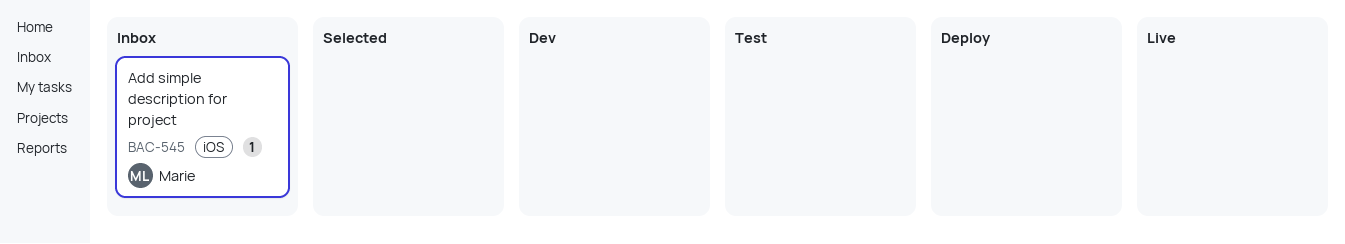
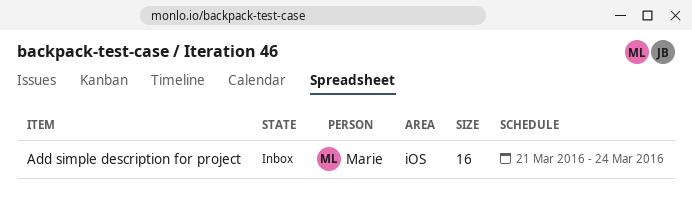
Add simple description for project, estimate: 1 -> 16

